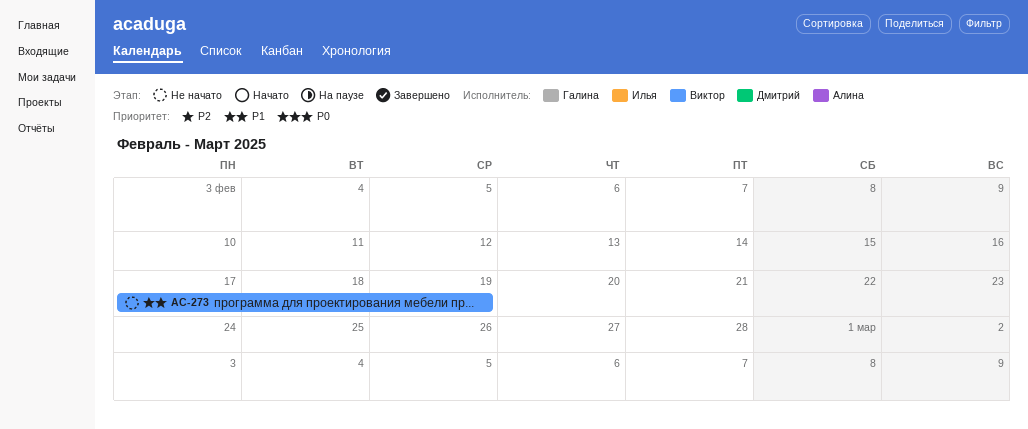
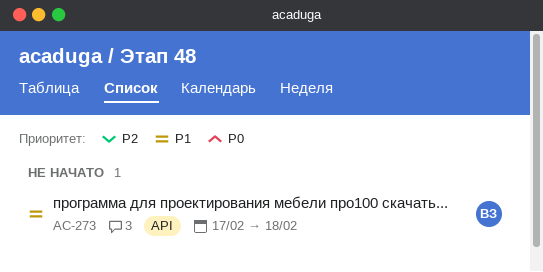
AC-273, due: Feb 19 -> Feb 18

